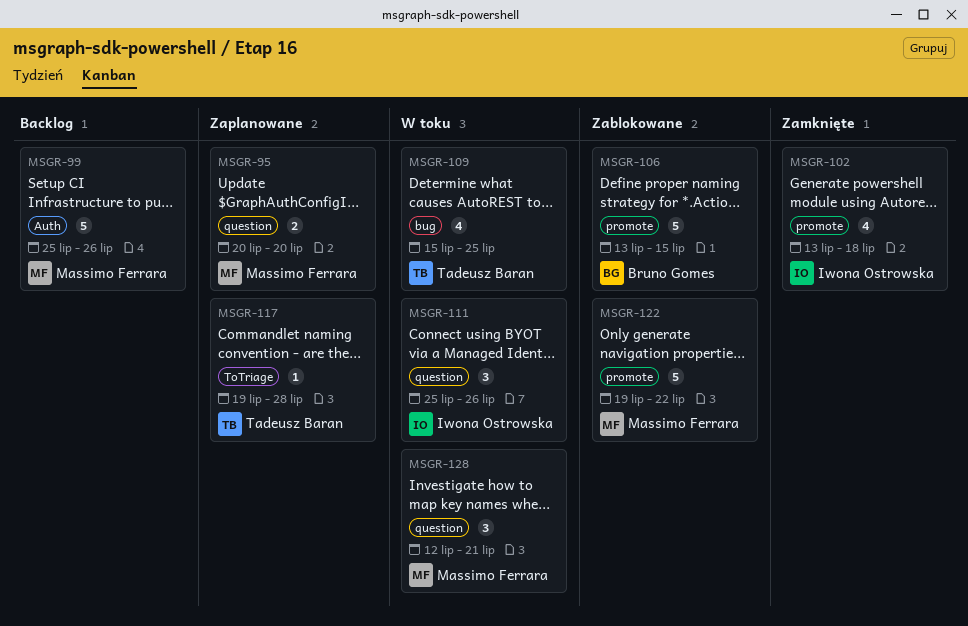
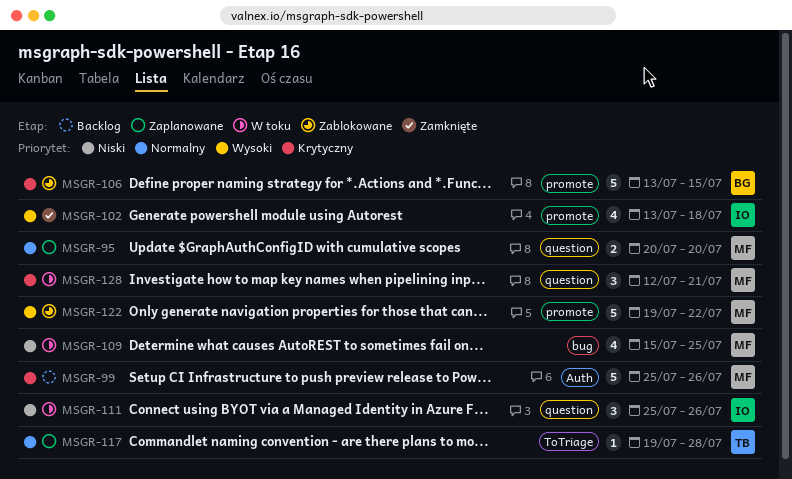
MSGR-109, owner: Tadeusz Baran -> Massimo Ferrara

